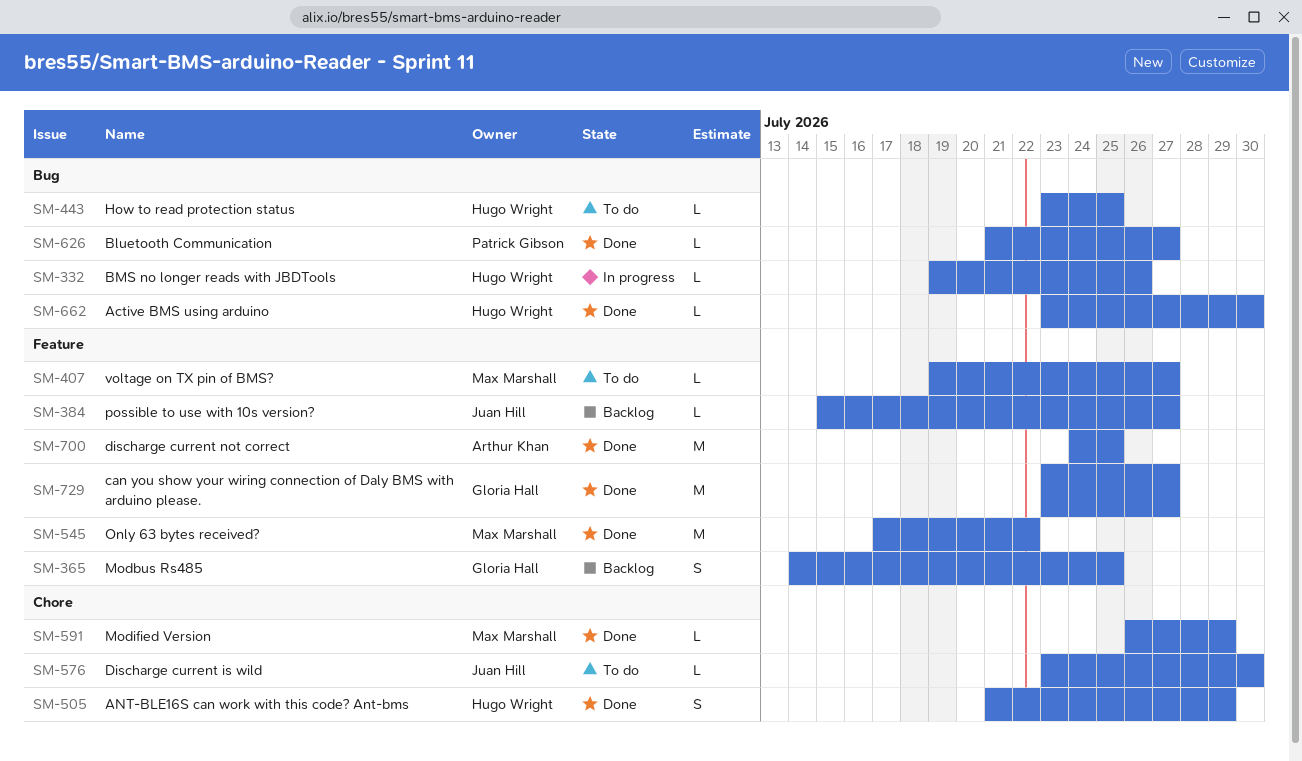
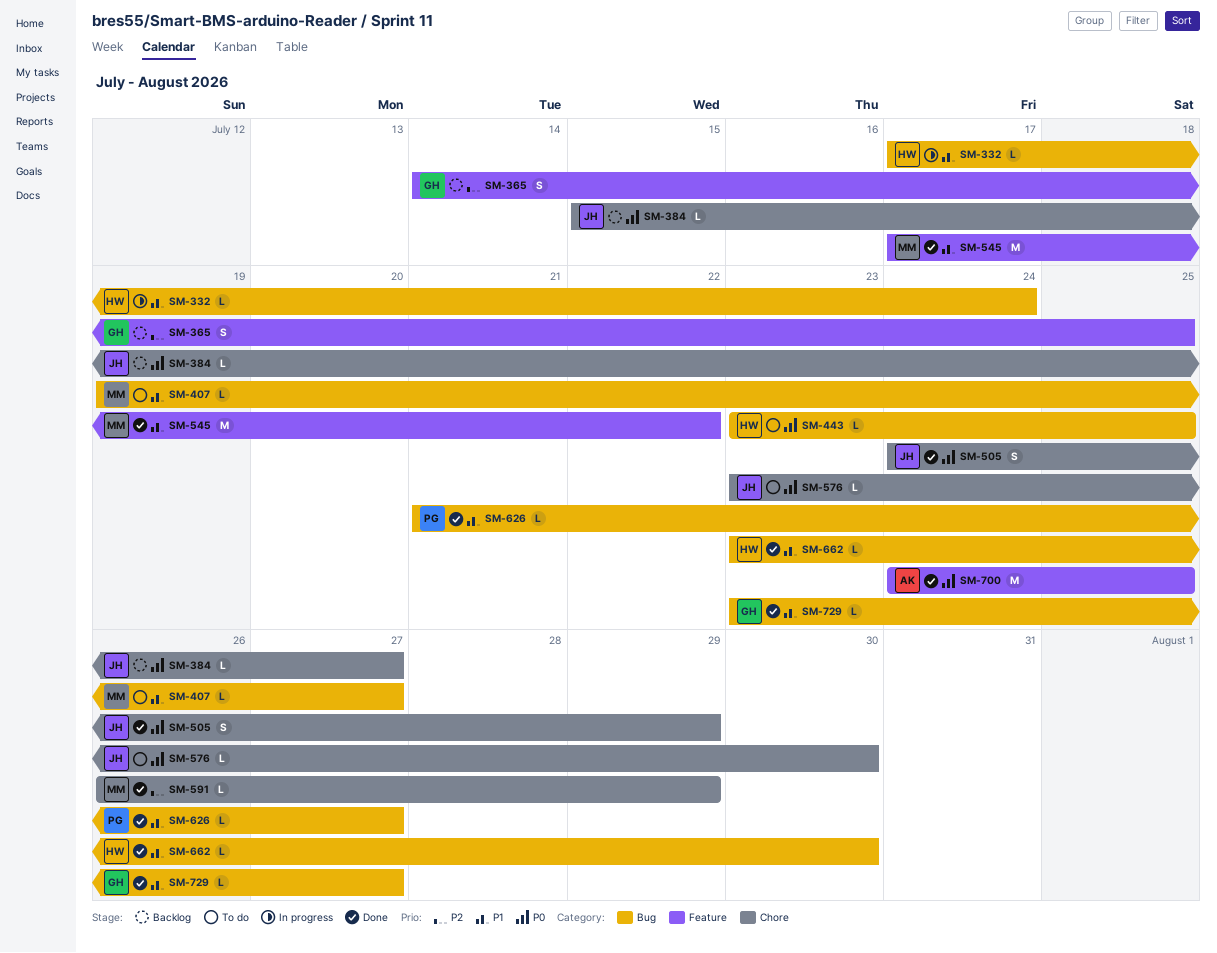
SM-332, start: Jul 19 -> Jul 17
SM-332, due: Jul 26 -> Jul 24
SM-384, label: Feature -> Chore
SM-407, label: Feature -> Bug
SM-505, owner: Hugo Wright -> Juan Hill
SM-505, start: Jul 21 -> Jul 24
SM-729, label: Feature -> Bug
SM-729, estimate: M -> L

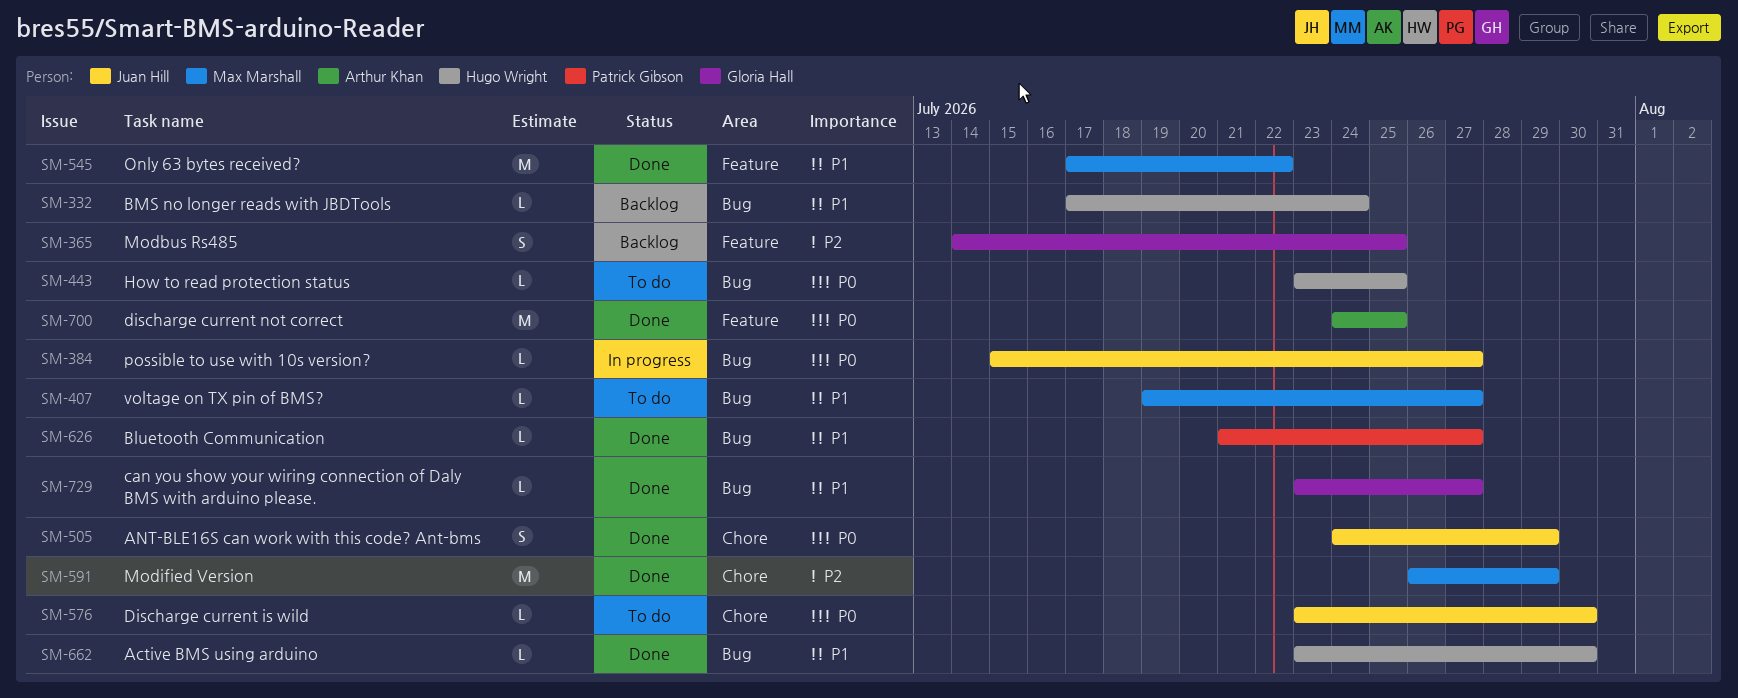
SM-332, status: In progress -> Backlog
SM-384, status: Backlog -> In progress
SM-384, label: Chore -> Bug
SM-591, estimate: L -> M

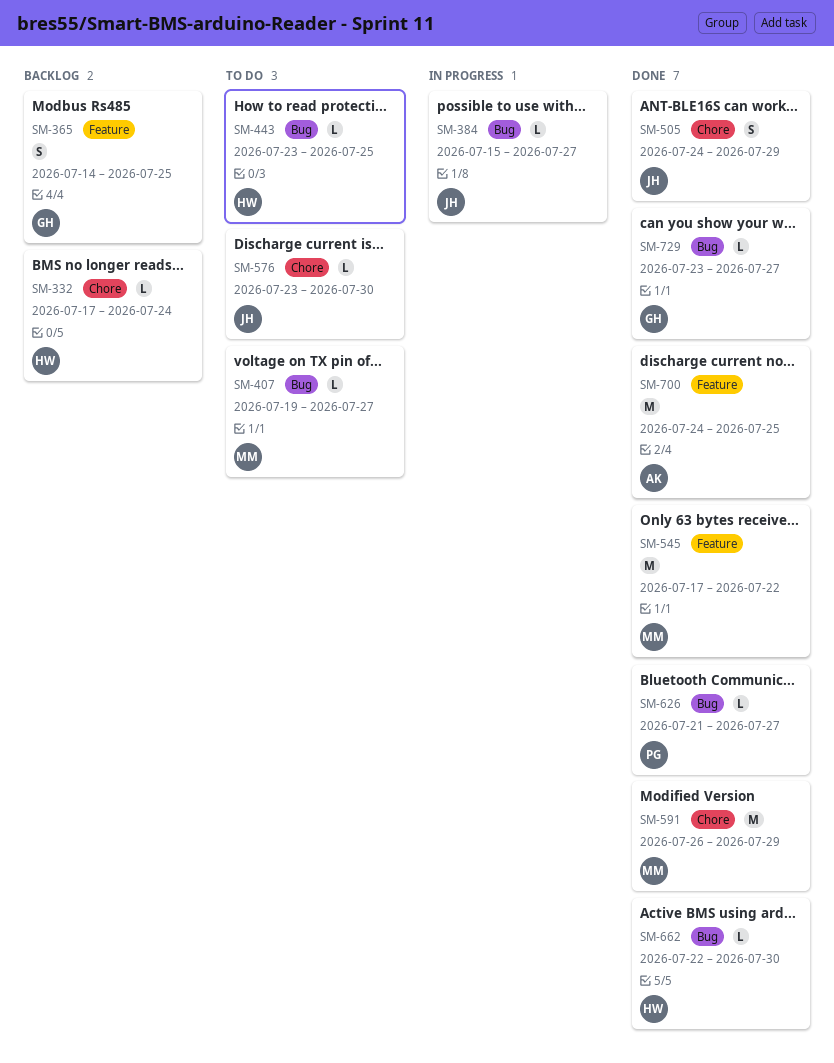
SM-332, label: Bug -> Chore
SM-662, start: Jul 23 -> Jul 22

